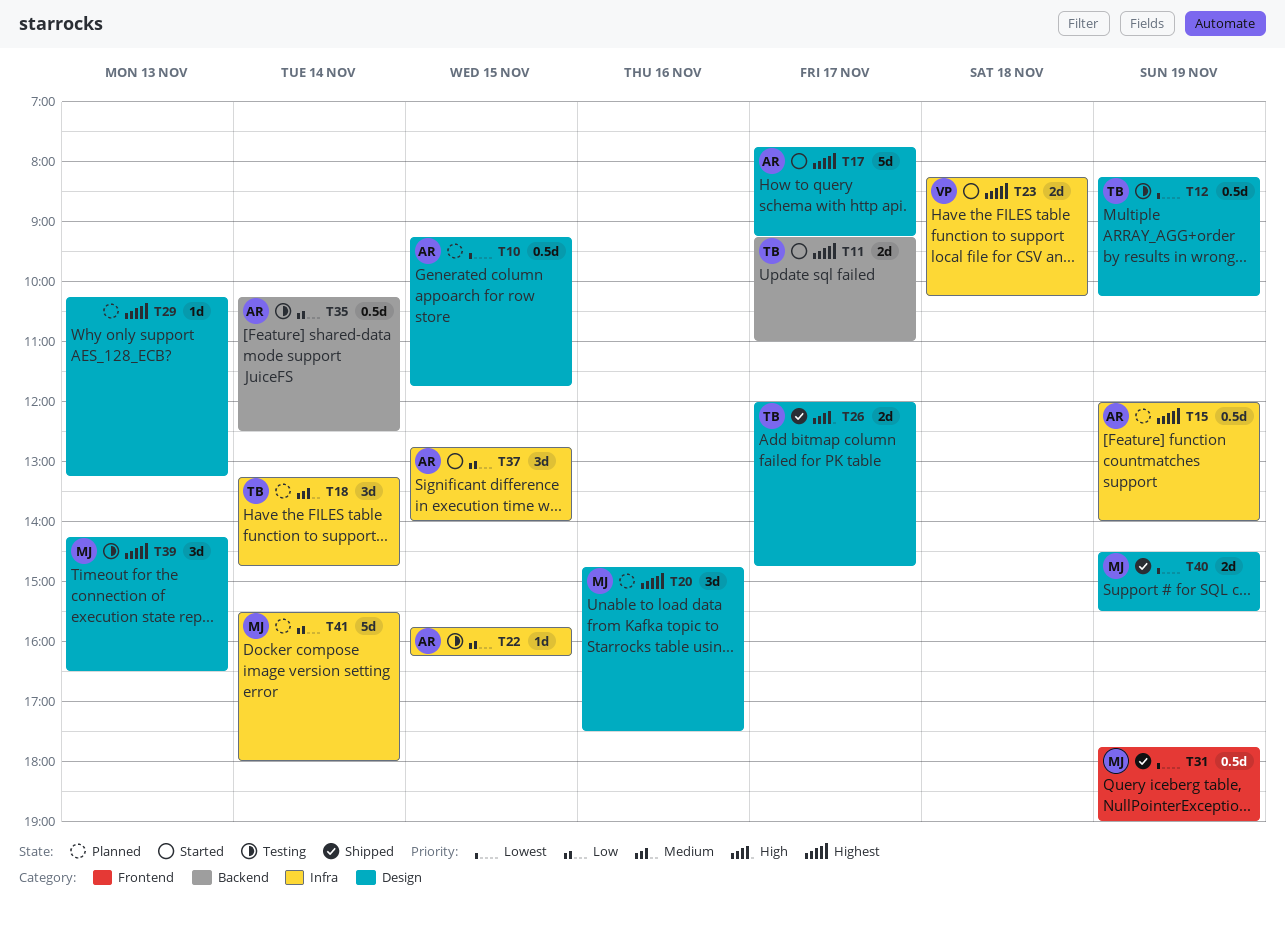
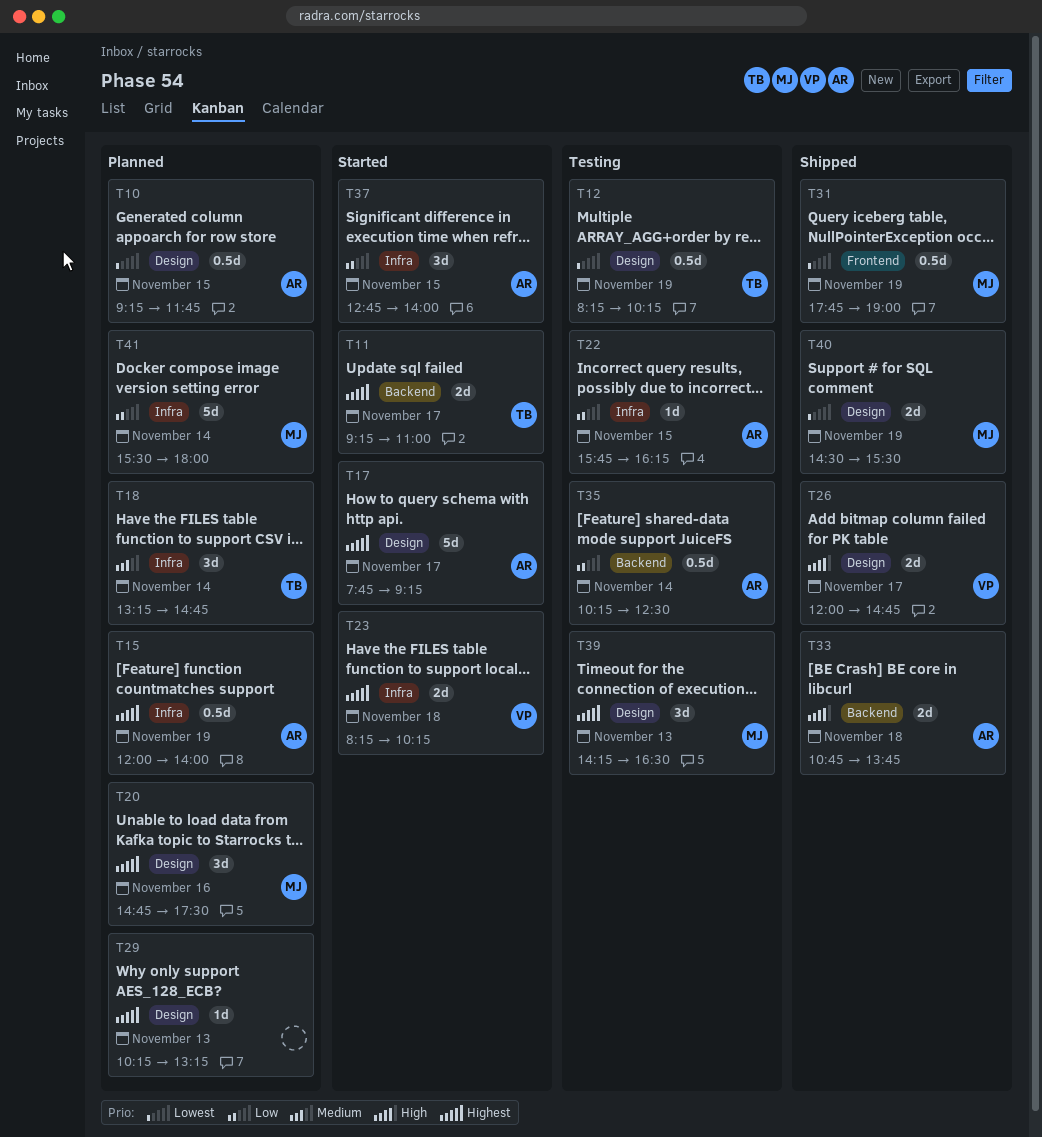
T26, owner: TB -> VP
T33: none -> present

